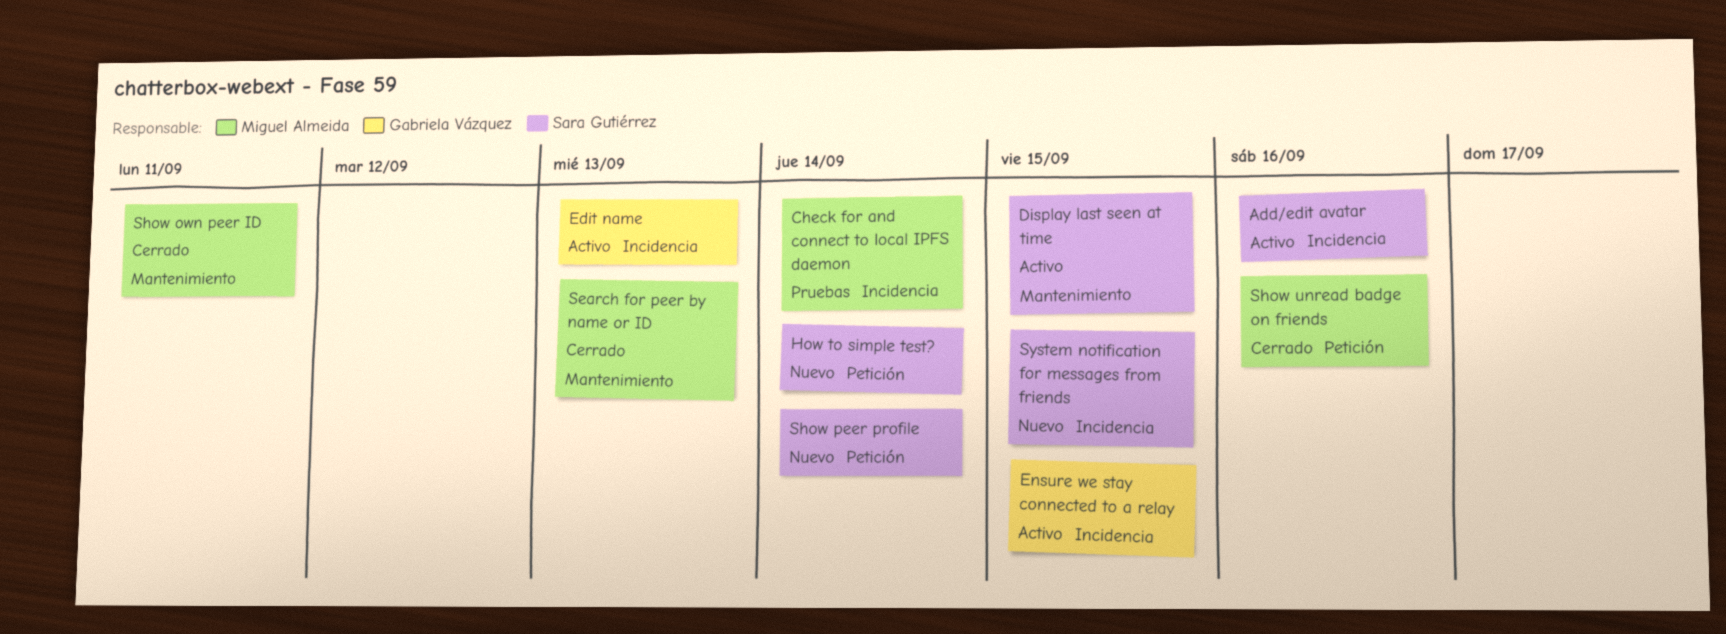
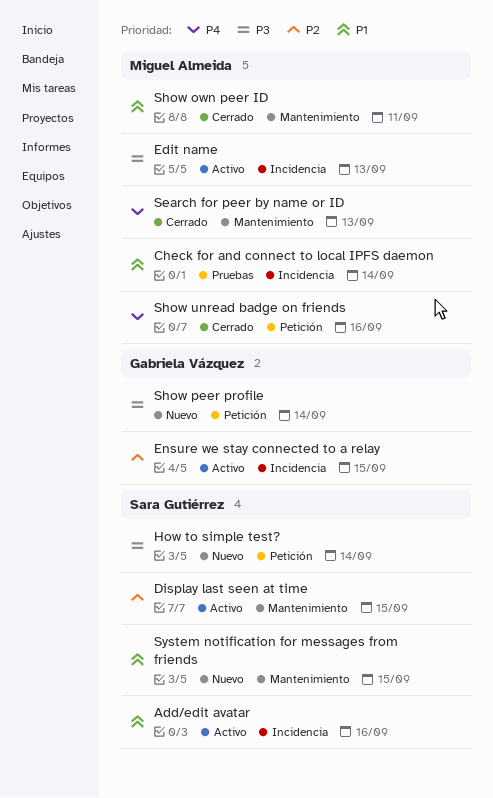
Edit name, owner: Gabriela Vázquez -> Miguel Almeida
Show peer profile, owner: Sara Gutiérrez -> Gabriela Vázquez
System notification for messages from friends, label: Incidencia -> Mantenimiento

